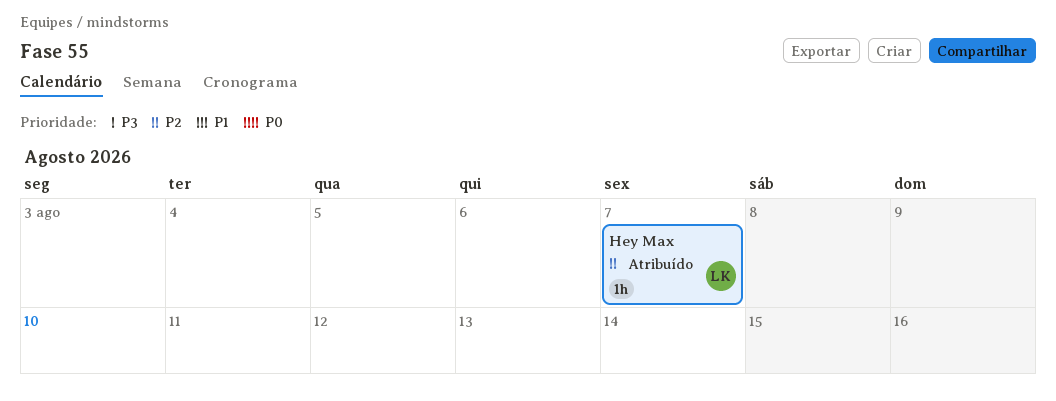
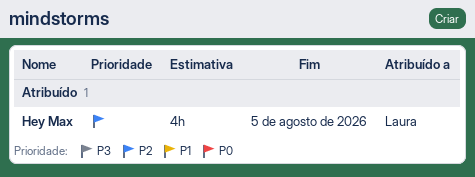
Hey Max, estimate: 1h -> 4h
Hey Max, due: Aug 7 -> Aug 5

